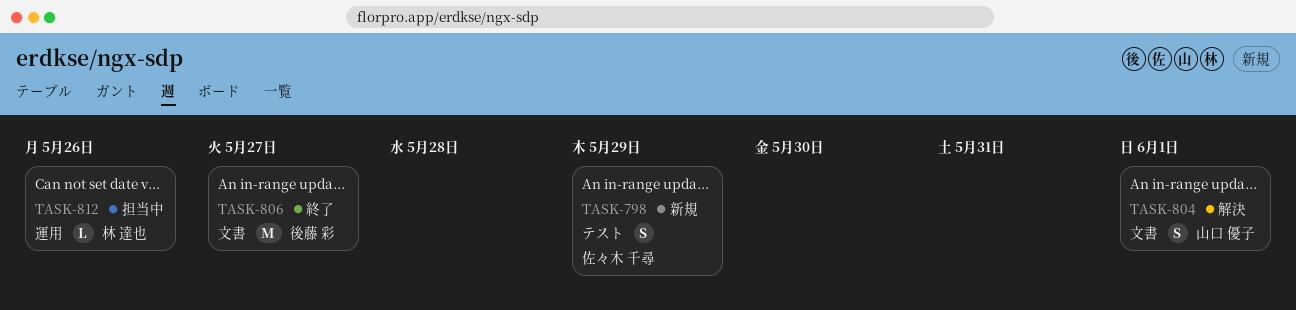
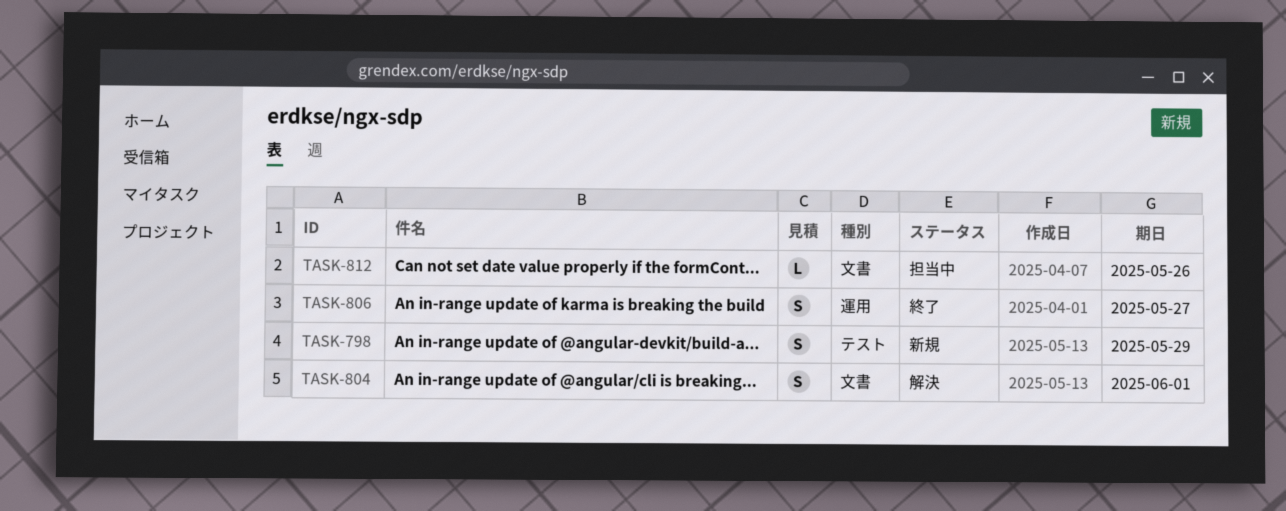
TASK-806, label: 文書 -> 運用
TASK-806, estimate: M -> S
TASK-812, label: 運用 -> 文書

